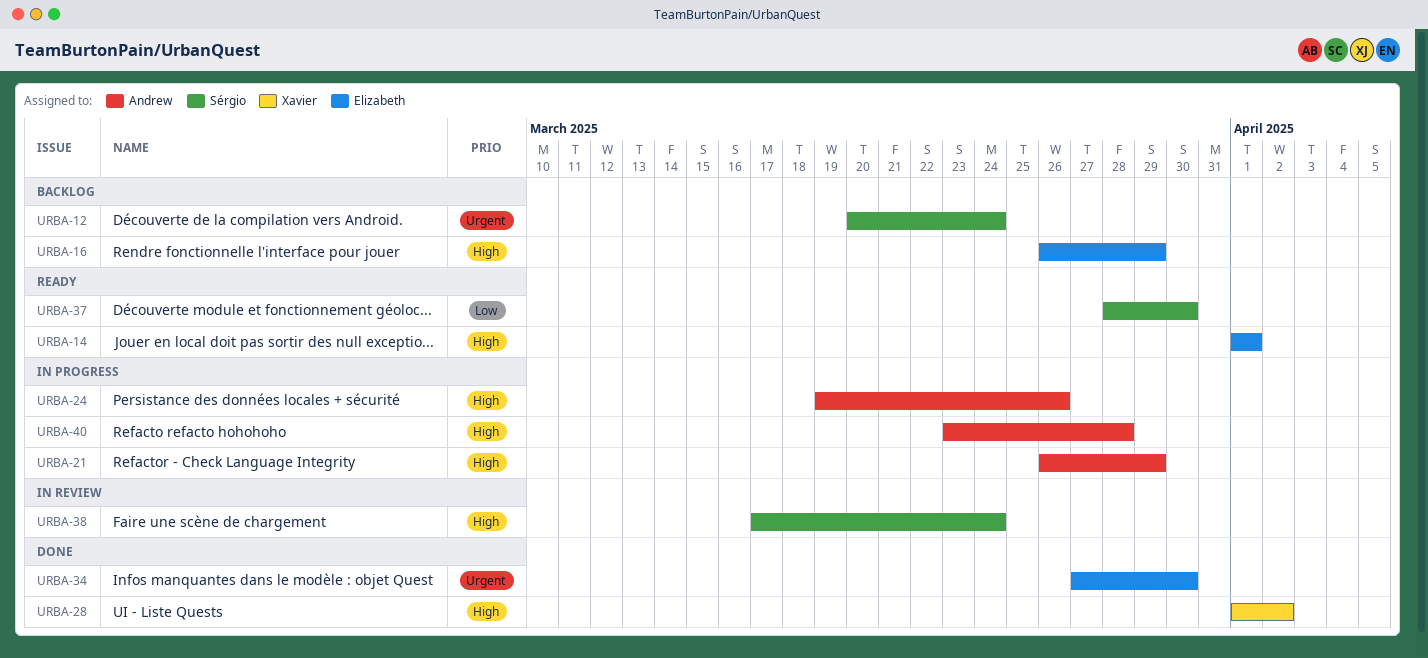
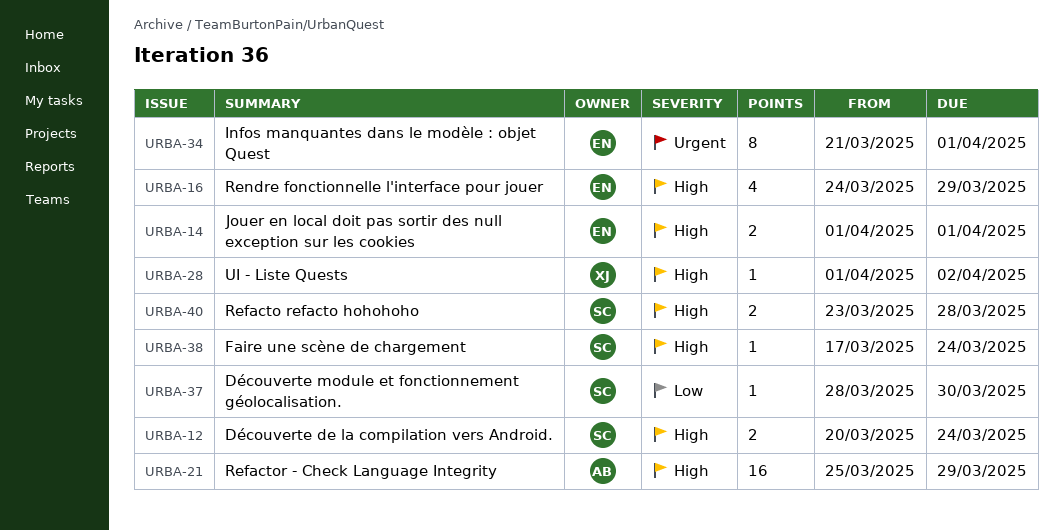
URBA-12, priority: Urgent -> High
URBA-16, start: Mar 26 -> Mar 24
URBA-21, start: Mar 26 -> Mar 25
URBA-24: present -> none
URBA-34, start: Mar 27 -> Mar 21
URBA-34, due: Mar 30 -> Apr 1
URBA-40, owner: Andrew -> Sérgio

